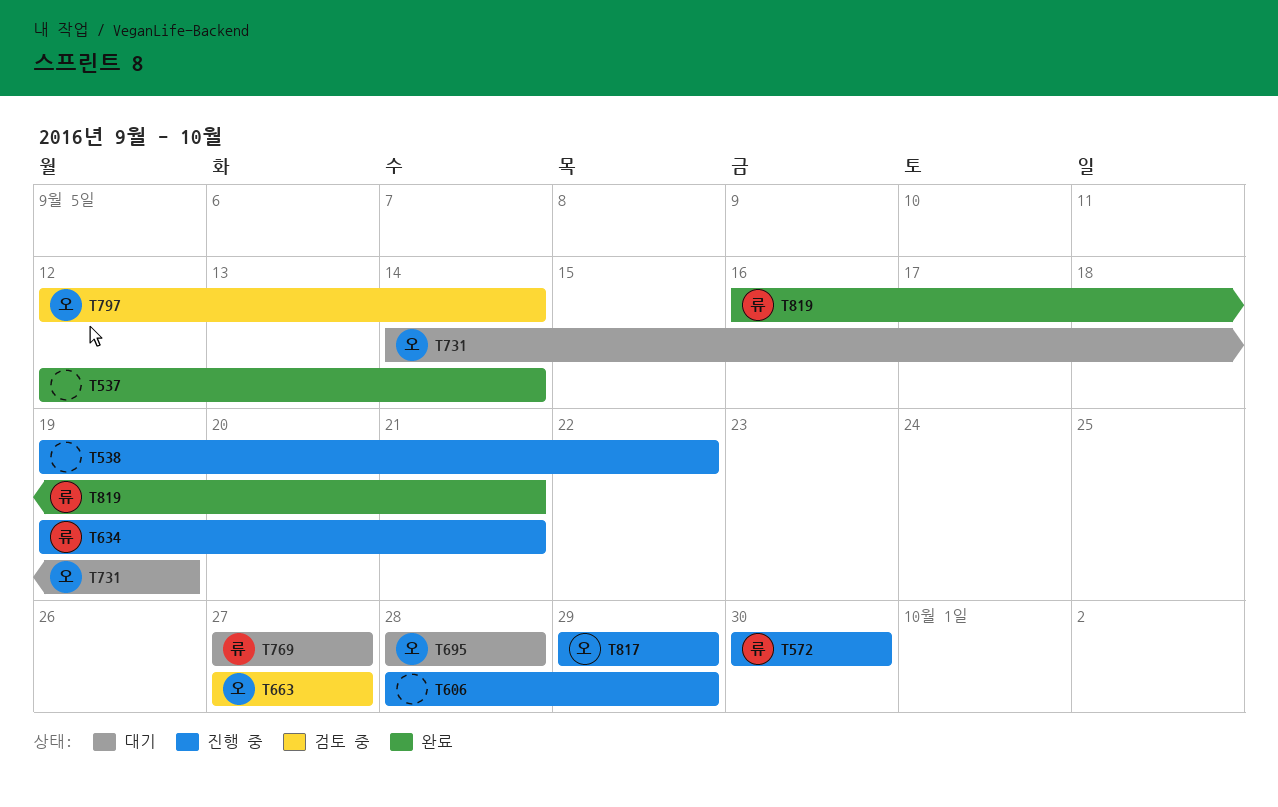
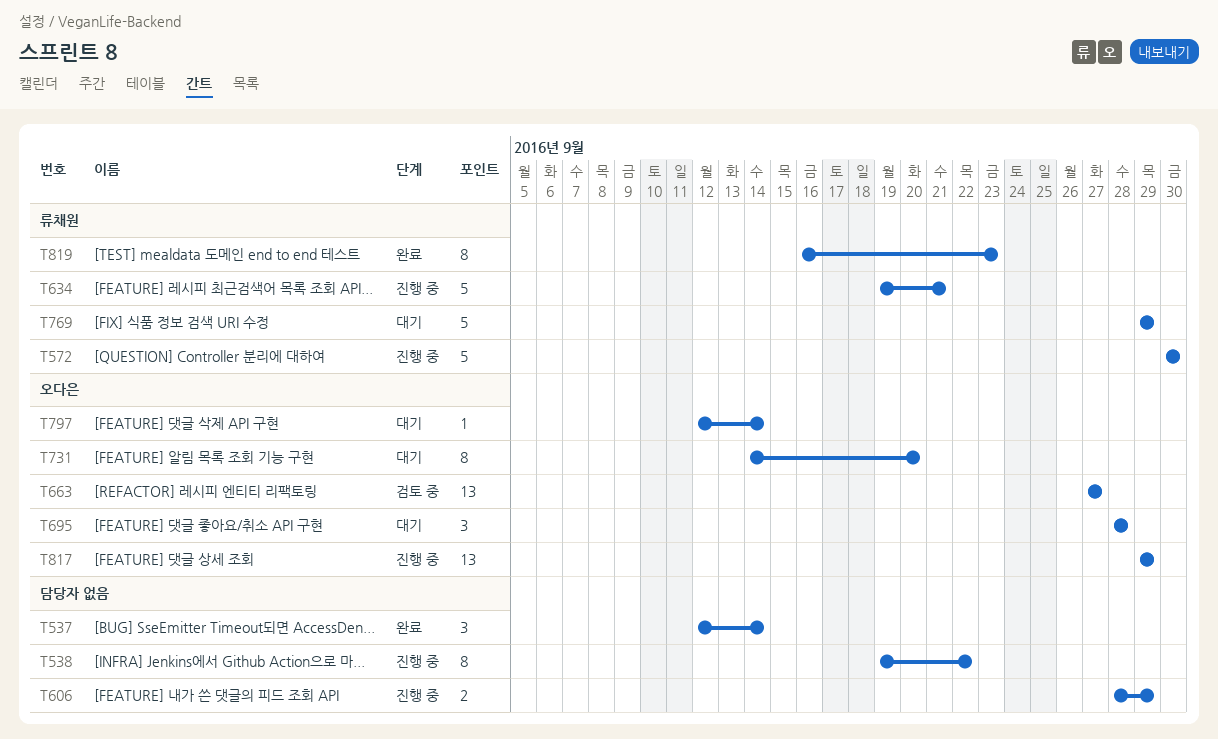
T731, due: Sep 19 -> Sep 20
T769, start: Sep 27 -> Sep 29
T769, due: Sep 27 -> Sep 29
T797, status: 검토 중 -> 대기
T819, due: Sep 21 -> Sep 23

